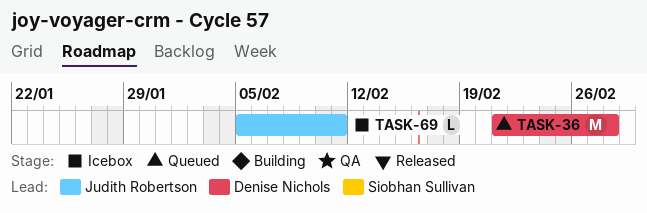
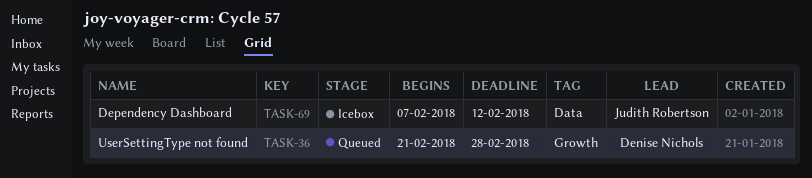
TASK-69, start: Feb 5 -> Feb 7
TASK-69, due: Feb 11 -> Feb 12

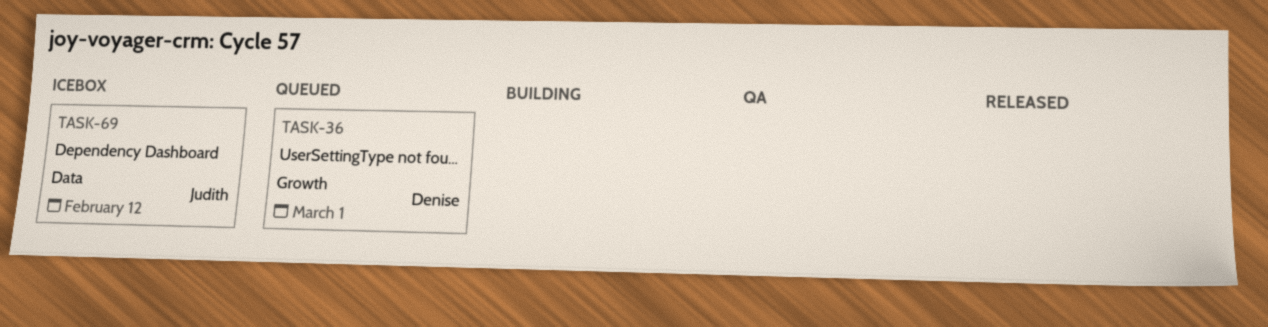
TASK-36, due: Feb 28 -> Mar 1

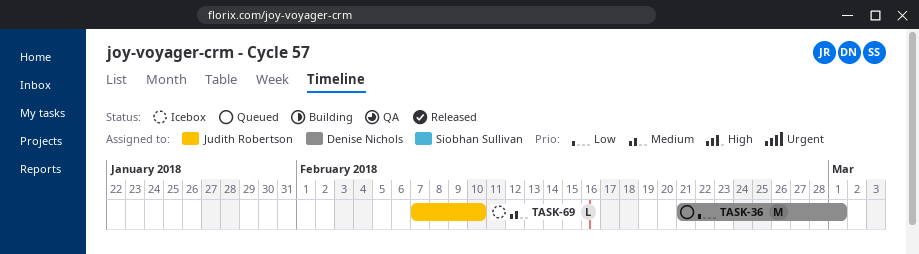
TASK-69, due: Feb 12 -> Feb 10

